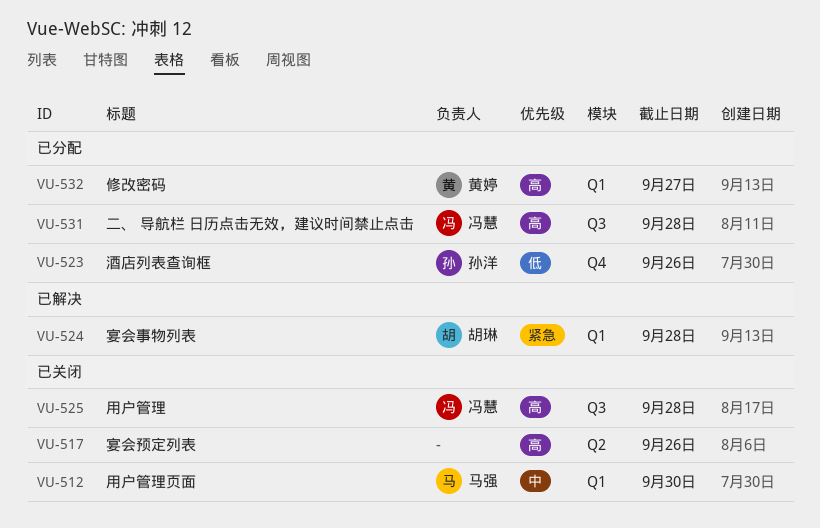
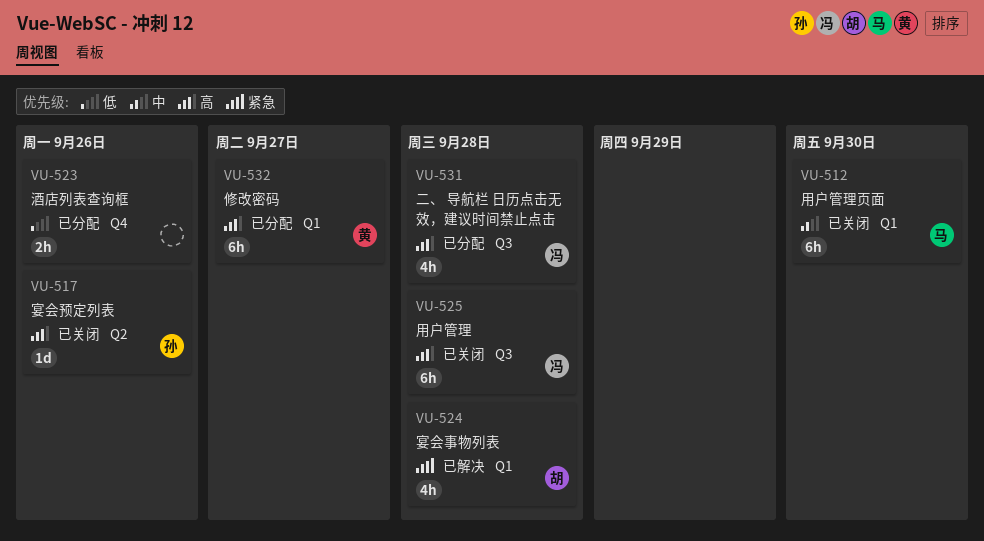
VU-517, owner: none -> 孙洋
VU-523, owner: 孙洋 -> none

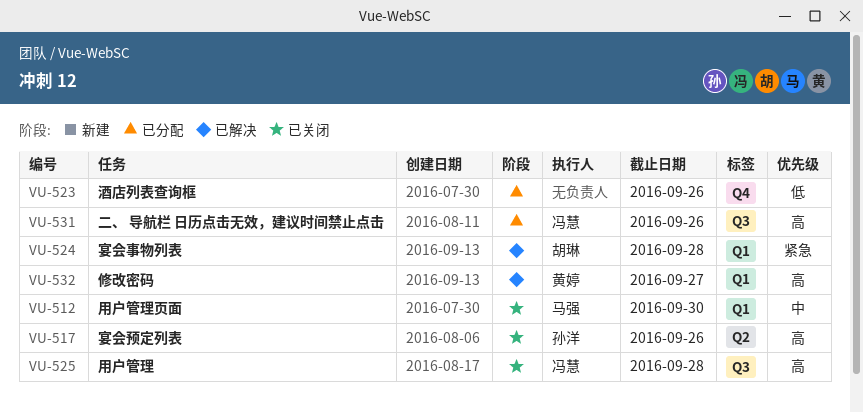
VU-531, due: Sep 28 -> Sep 26
VU-532, status: 已分配 -> 已解决

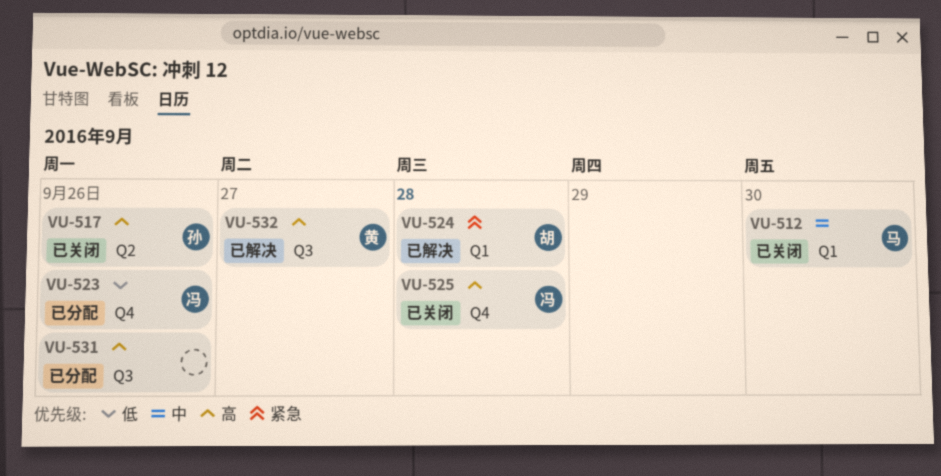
VU-523, owner: none -> 冯慧
VU-525, label: Q3 -> Q4
VU-531, owner: 冯慧 -> none
VU-532, label: Q1 -> Q3

